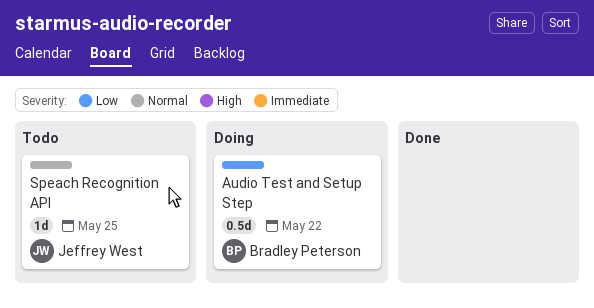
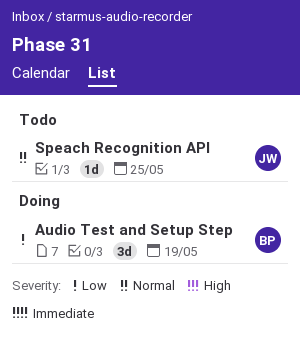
Audio Test and Setup Step, estimate: 0.5d -> 3d
Audio Test and Setup Step, due: May 22 -> May 19

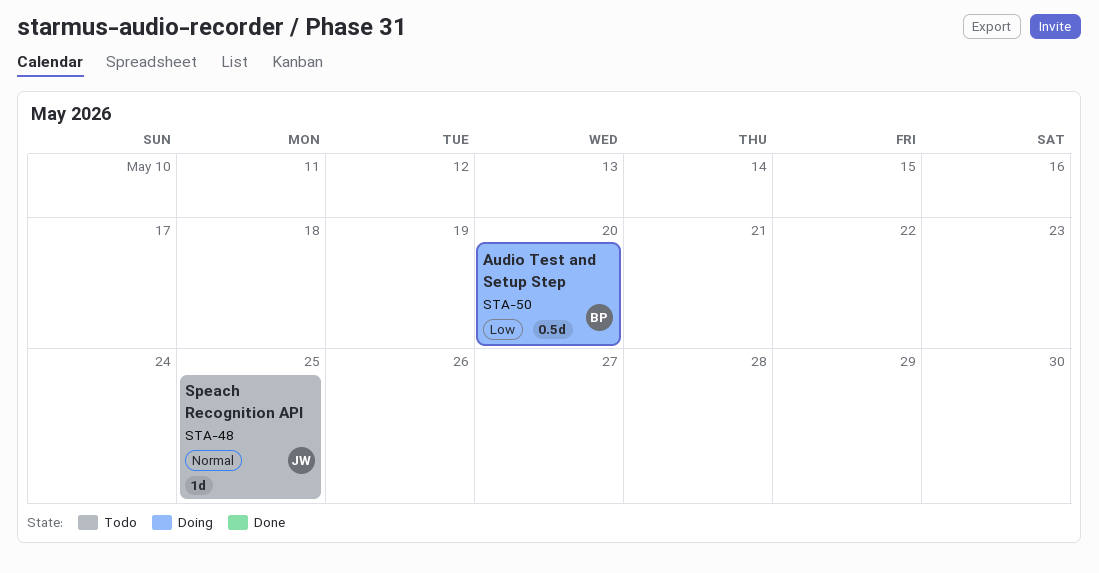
Audio Test and Setup Step, estimate: 3d -> 0.5d
Audio Test and Setup Step, due: May 19 -> May 20

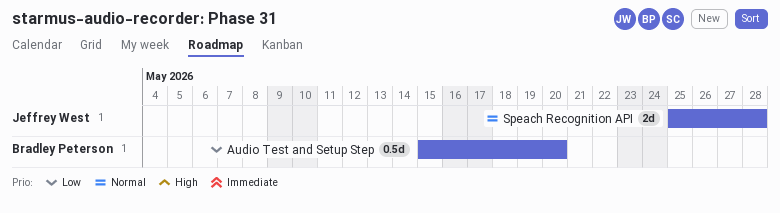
Speach Recognition API, estimate: 1d -> 2d
Speach Recognition API, due: May 25 -> May 28

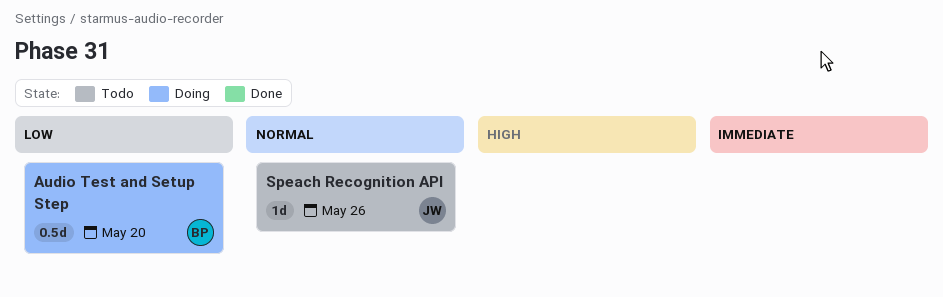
Speach Recognition API, estimate: 2d -> 1d
Speach Recognition API, due: May 28 -> May 26

